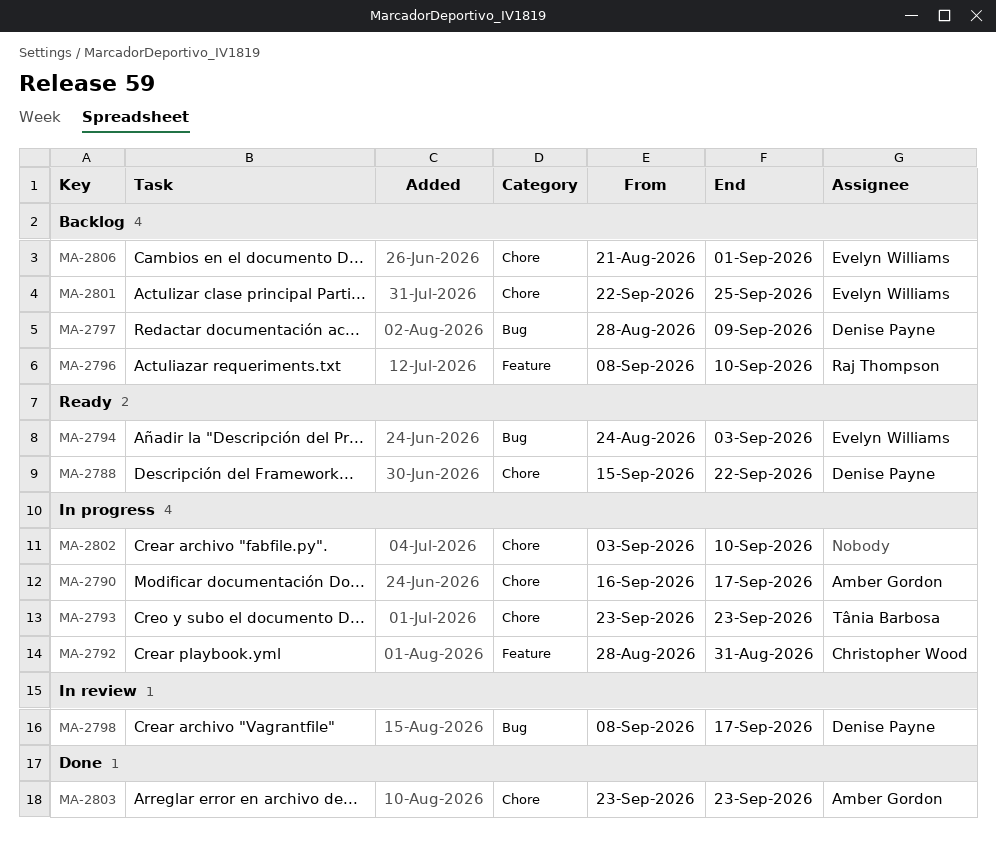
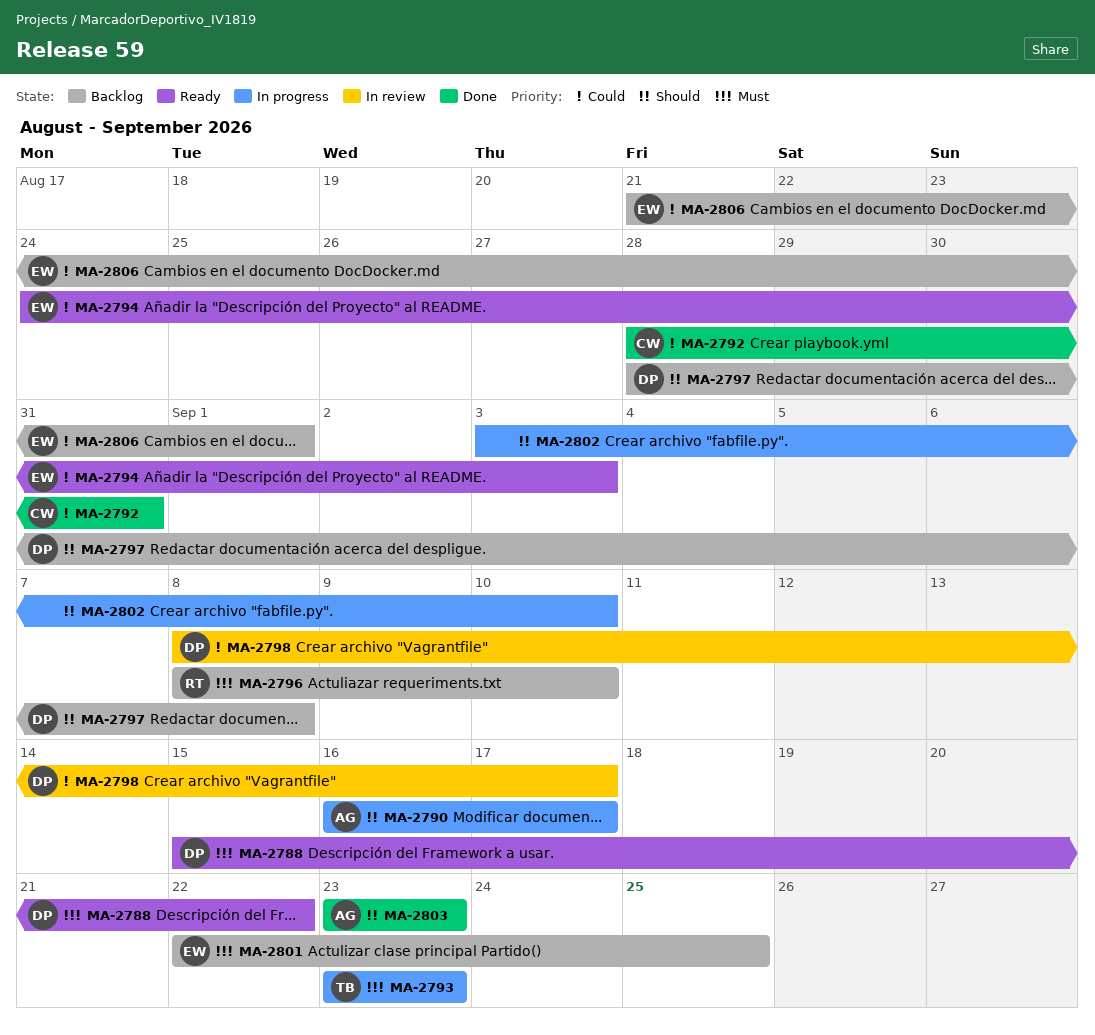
MA-2792, status: In progress -> Done
MA-2797, due: Sep 9 -> Sep 8

